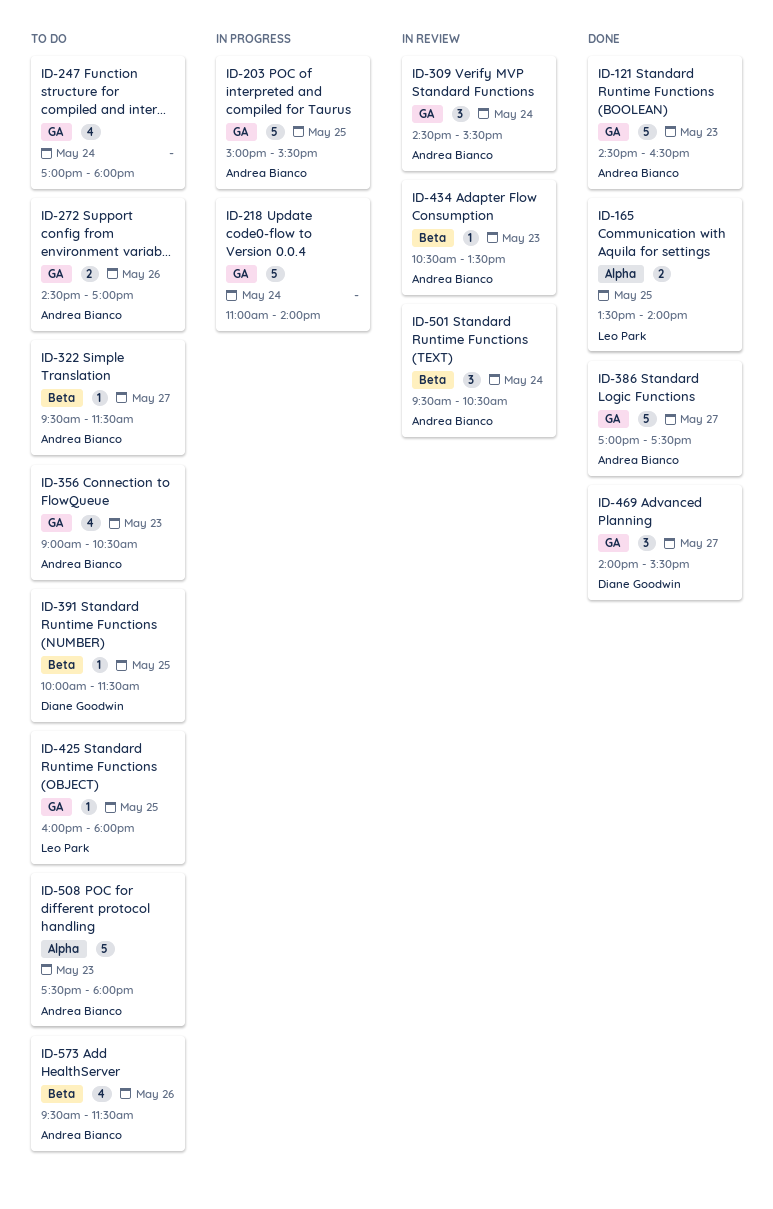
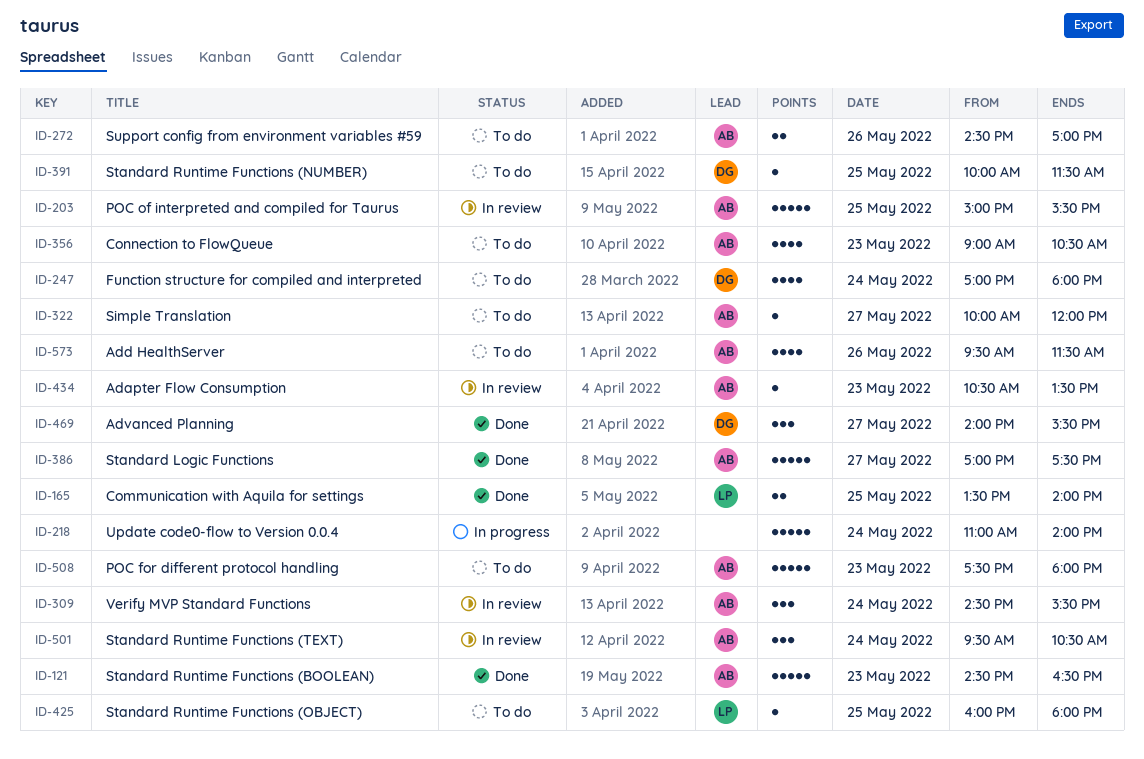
ID-203, status: In progress -> In review
ID-247, owner: none -> Diane Goodwin
ID-322, begins: 09:30 -> 10:00
ID-322, ends: 11:30 -> 12:00

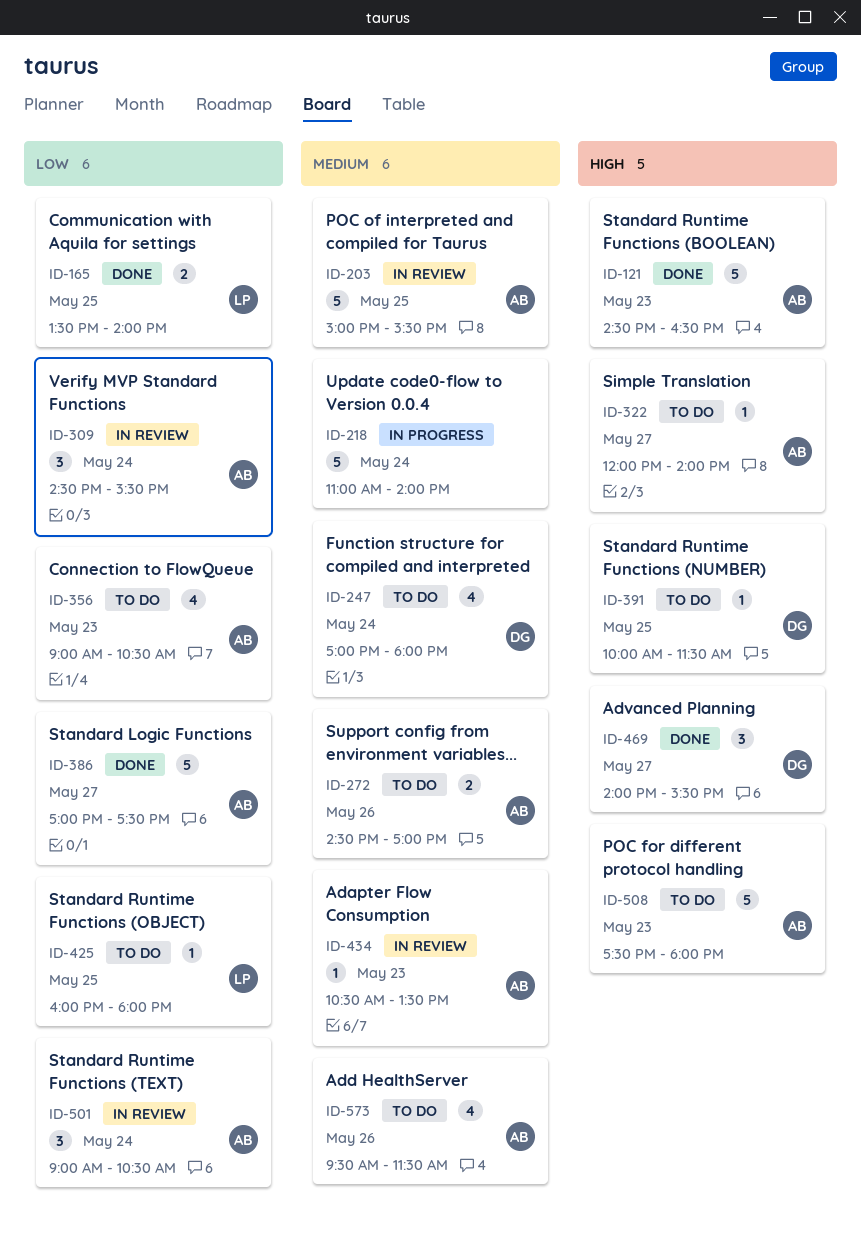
ID-322, begins: 10:00 -> 12:00
ID-322, ends: 12:00 -> 14:00
ID-501, begins: 09:30 -> 09:00

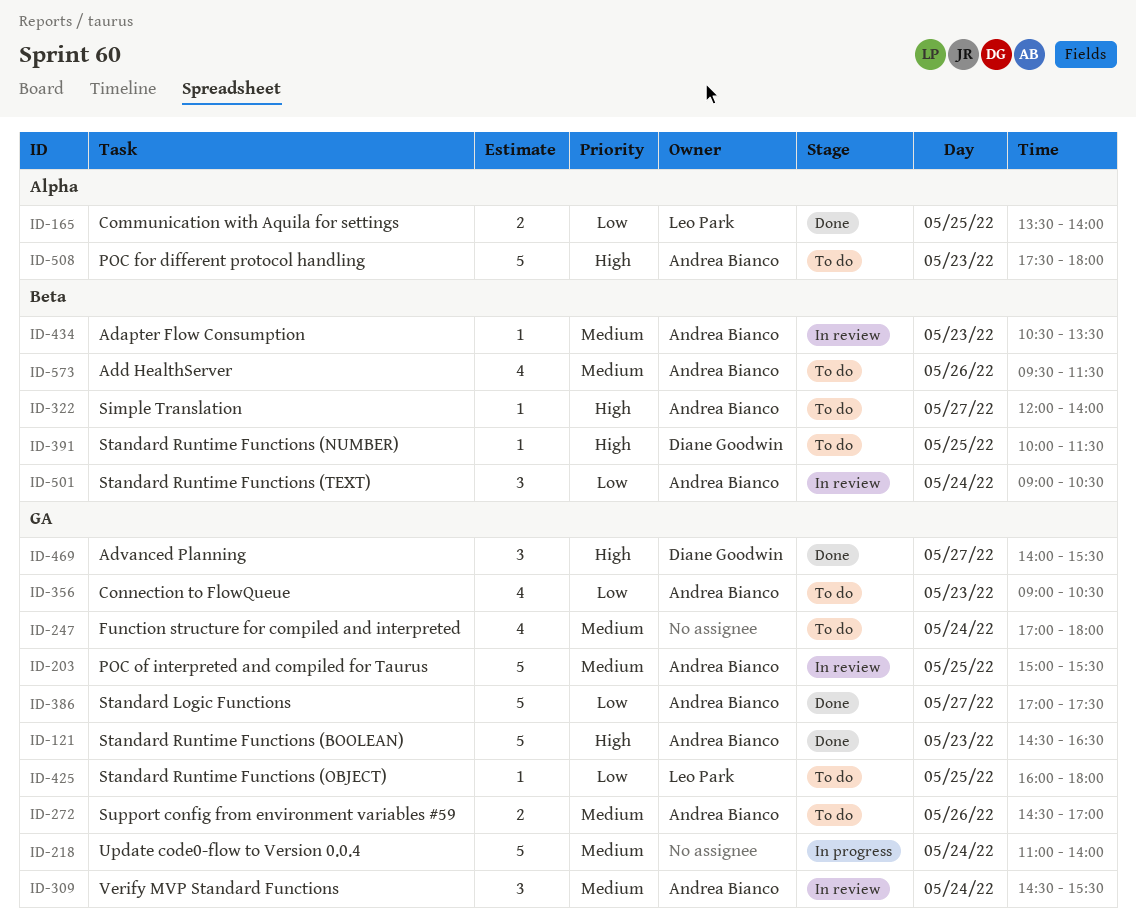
ID-247, owner: Diane Goodwin -> none
ID-309, priority: Low -> Medium

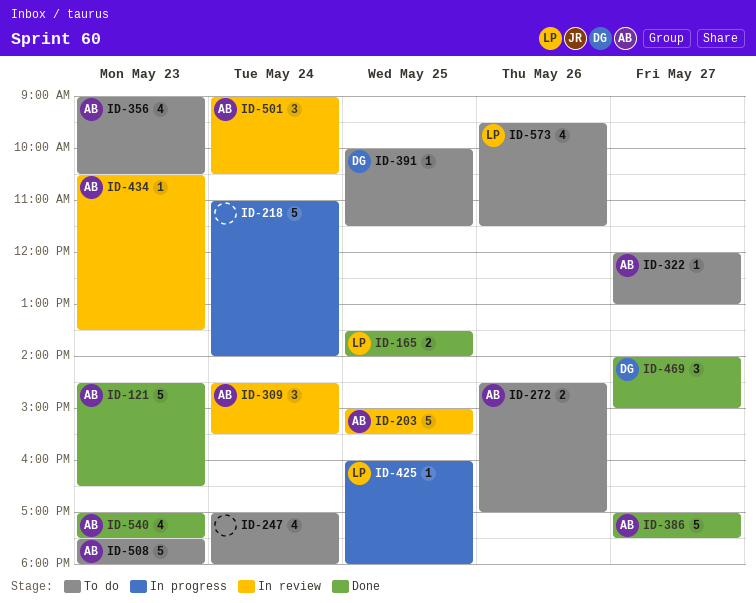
ID-322, ends: 14:00 -> 13:00
ID-425, status: To do -> In progress
ID-469, ends: 15:30 -> 15:00
ID-540: none -> present
ID-573, owner: Andrea Bianco -> Leo Park

